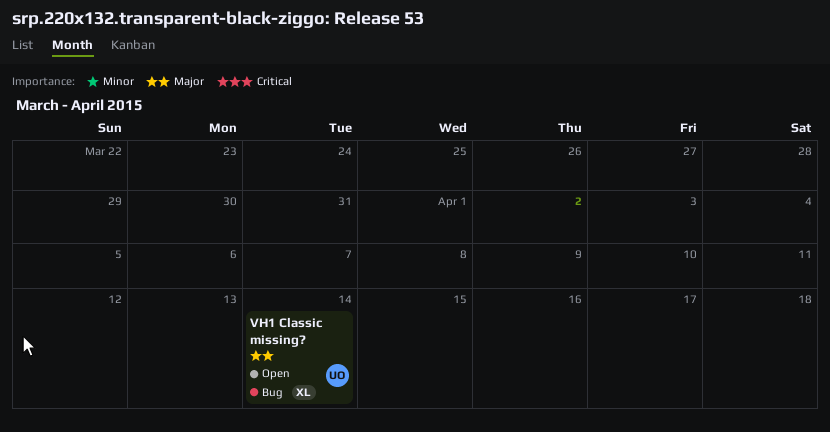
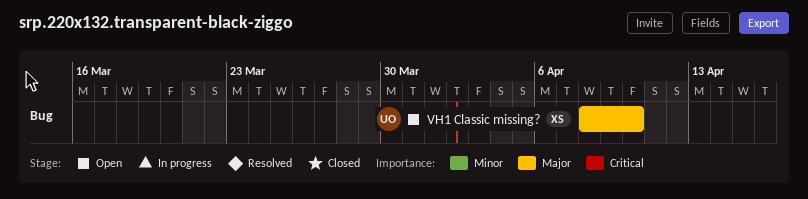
VH1 Classic missing?, estimate: XL -> XS
VH1 Classic missing?, due: Apr 14 -> Apr 10

